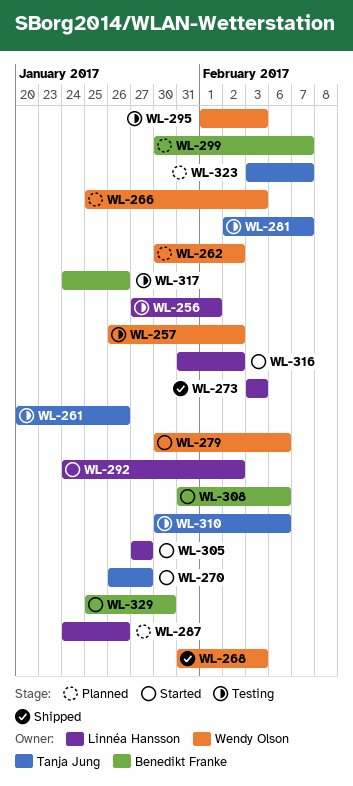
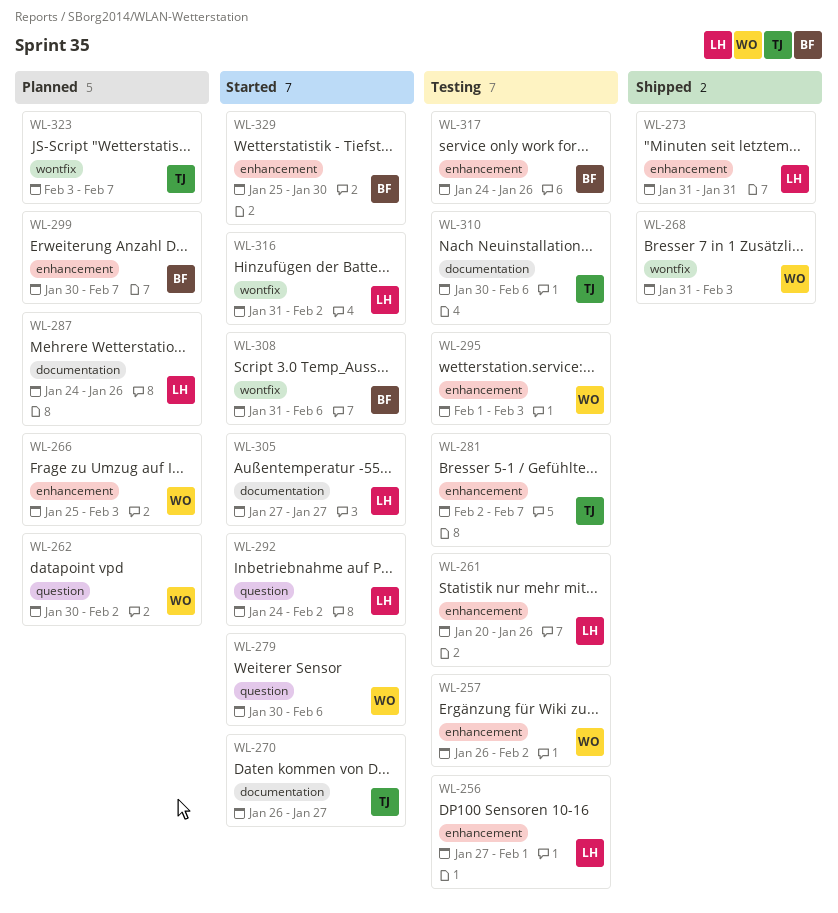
WL-261, owner: Tanja Jung -> Linnéa Hansson
WL-273, start: Feb 3 -> Jan 31
WL-273, due: Feb 3 -> Jan 31

